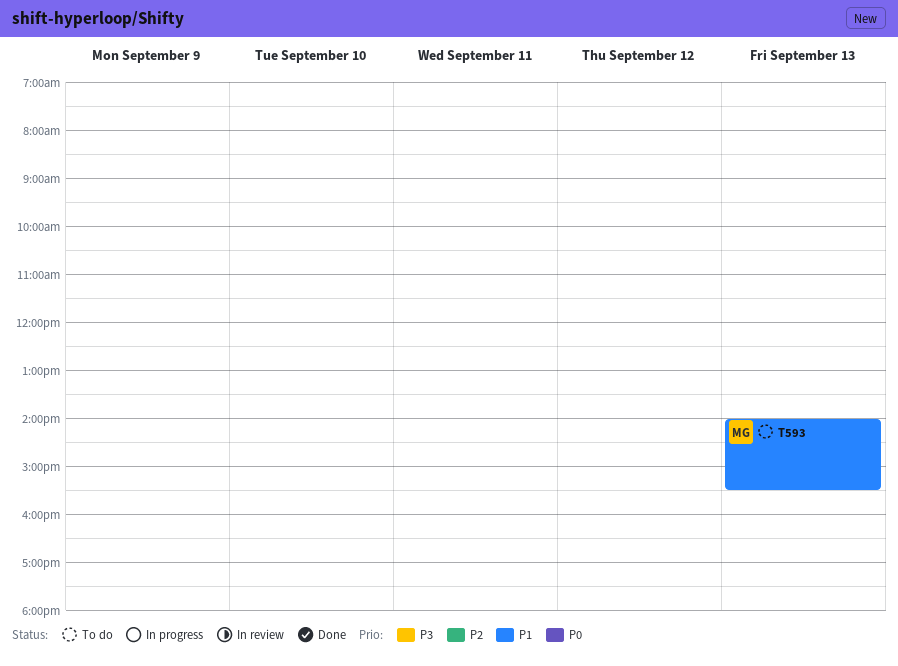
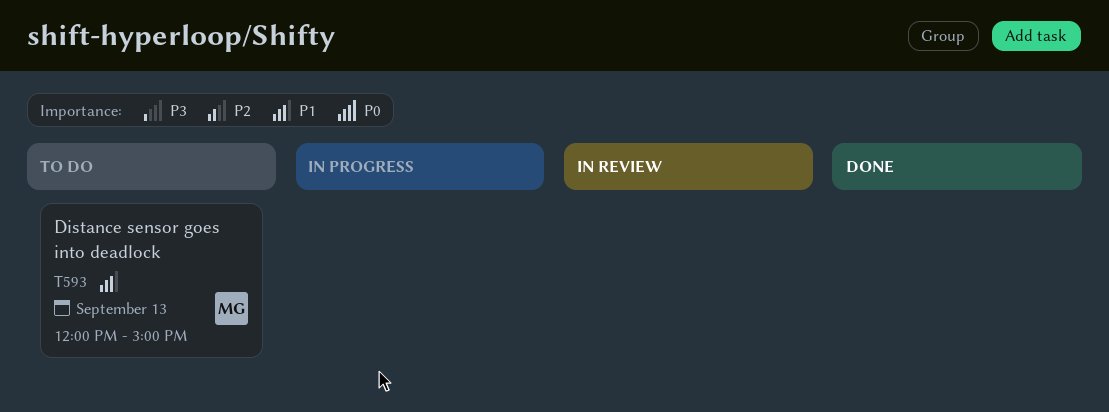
T593, begins: 14:00 -> 12:00
T593, ends: 15:30 -> 15:00

